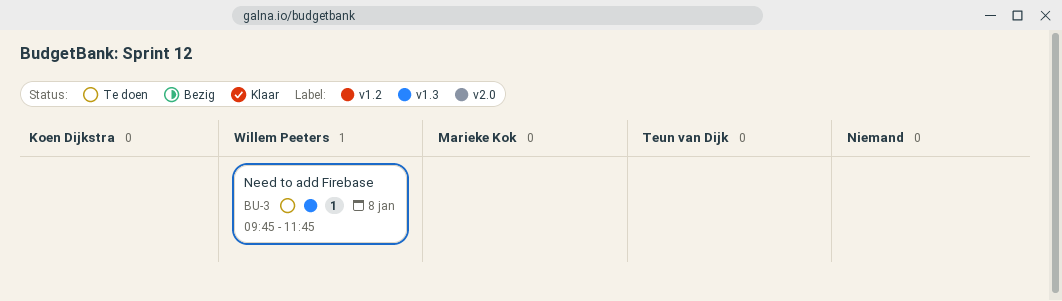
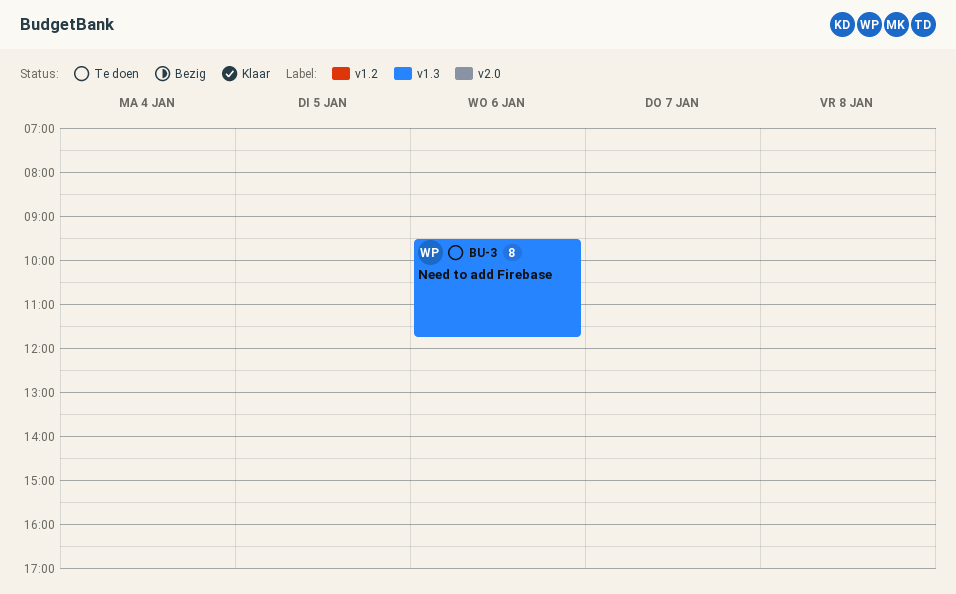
BU-3, estimate: 1 -> 8
BU-3, day: Jan 8 -> Jan 6
BU-3, begins: 09:45 -> 09:30

